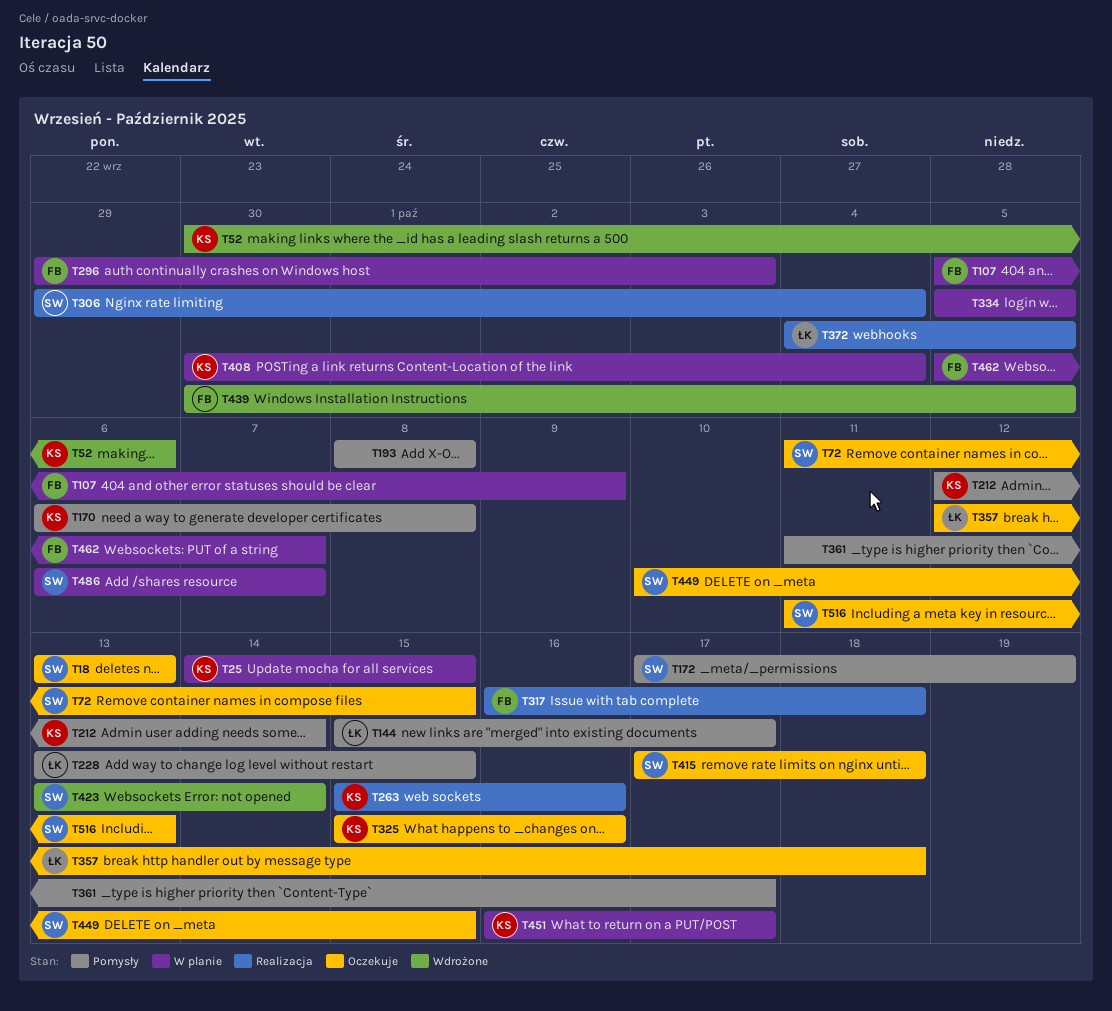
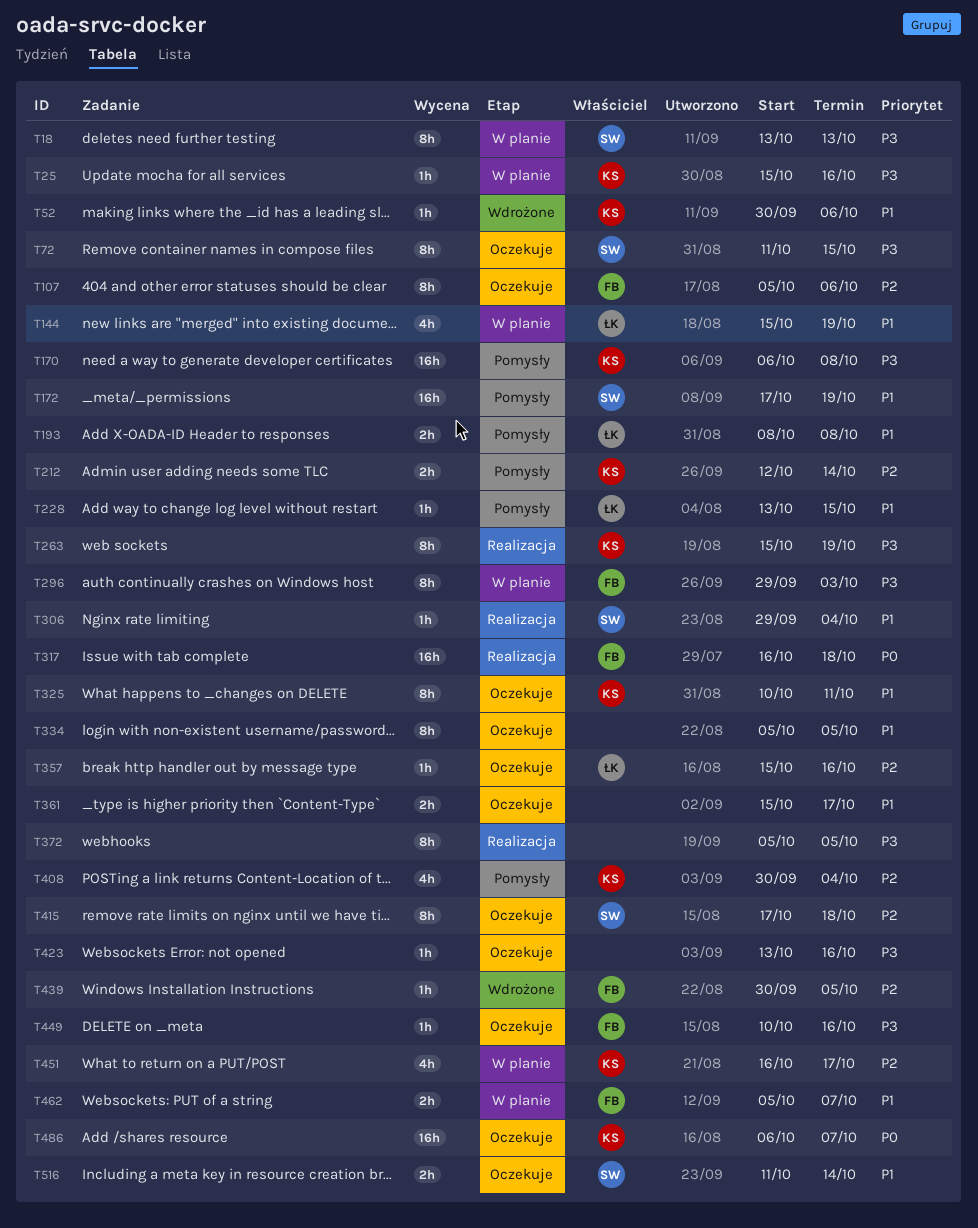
T18, status: Oczekuje -> W planie
T25, start: Oct 14 -> Oct 15
T25, due: Oct 15 -> Oct 16
T107, status: W planie -> Oczekuje
T107, due: Oct 9 -> Oct 6
T144, status: Pomysły -> W planie
T144, due: Oct 17 -> Oct 19
T193, owner: none -> ŁK
T263, due: Oct 16 -> Oct 19
T325, start: Oct 15 -> Oct 10
T325, due: Oct 16 -> Oct 11
T334, status: W planie -> Oczekuje
T357, start: Oct 12 -> Oct 15
T357, due: Oct 18 -> Oct 16
T361, status: Pomysły -> Oczekuje
T361, start: Oct 11 -> Oct 15
T372, owner: ŁK -> none
T372, start: Oct 4 -> Oct 5
T408, status: W planie -> Pomysły
T423, status: Wdrożone -> Oczekuje
T423, owner: SW -> none
T423, due: Oct 14 -> Oct 16
T449, owner: SW -> FB
T449, due: Oct 15 -> Oct 16
T486, status: W planie -> Oczekuje
T486, owner: SW -> KS
T516, due: Oct 13 -> Oct 14

